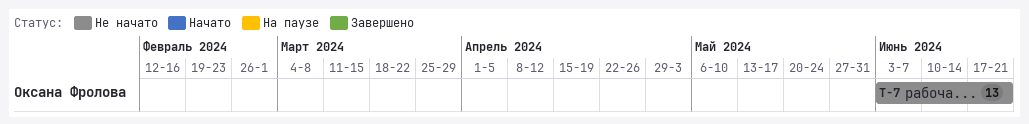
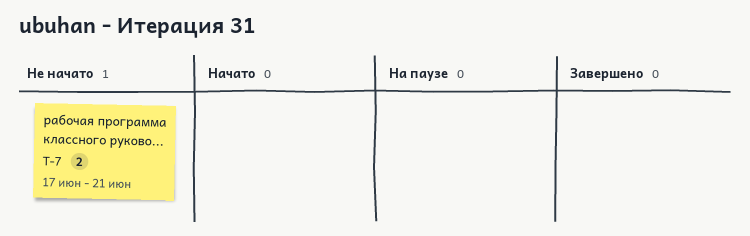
T-7, estimate: 13 -> 2
T-7, start: Jun 3 -> Jun 17

